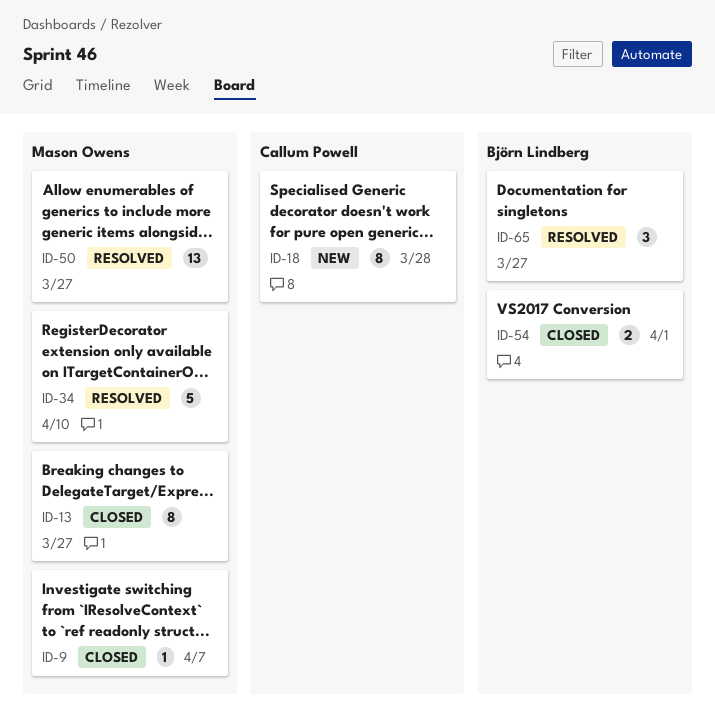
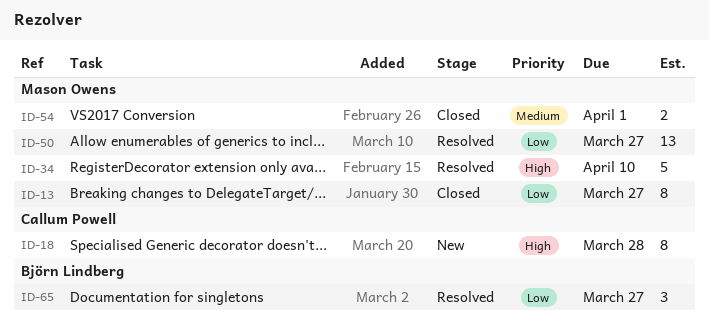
ID-9: present -> none
ID-54, owner: Björn Lindberg -> Mason Owens

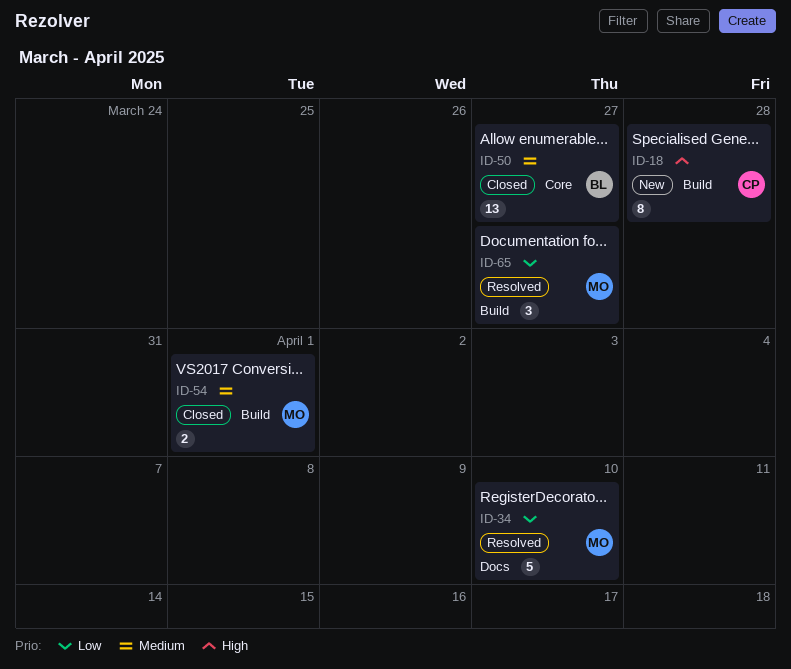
ID-13: present -> none
ID-34, priority: High -> Low
ID-50, status: Resolved -> Closed
ID-50, owner: Mason Owens -> Björn Lindberg
ID-50, priority: Low -> Medium
ID-65, owner: Björn Lindberg -> Mason Owens

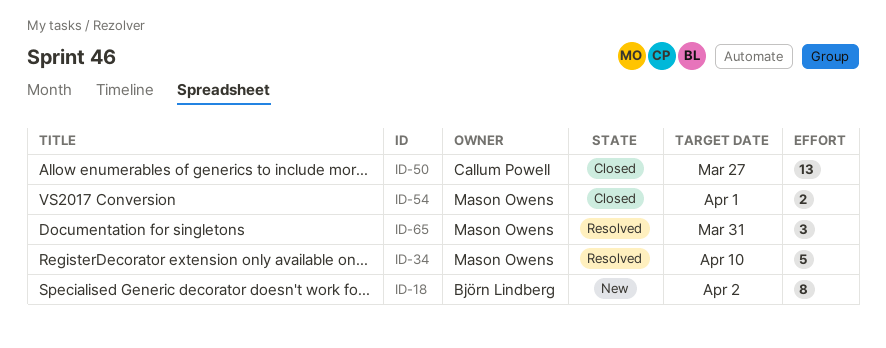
ID-18, owner: Callum Powell -> Björn Lindberg
ID-18, due: Mar 28 -> Apr 2
ID-50, owner: Björn Lindberg -> Callum Powell
ID-65, due: Mar 27 -> Mar 31

